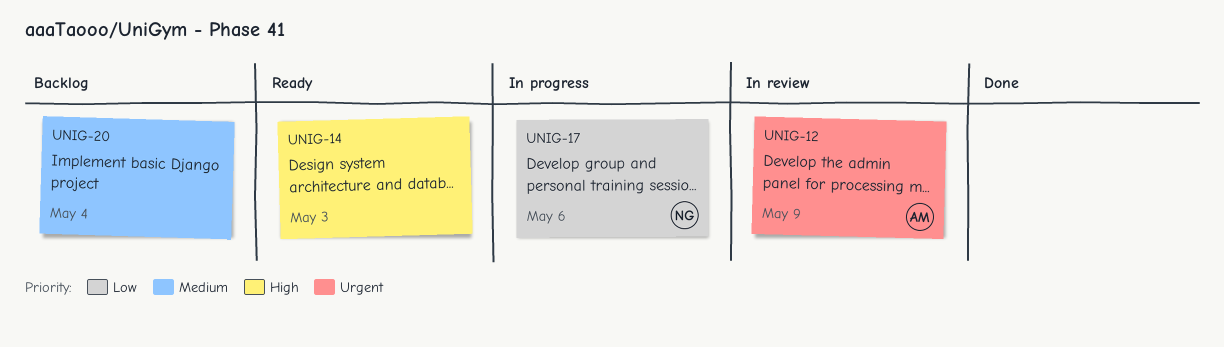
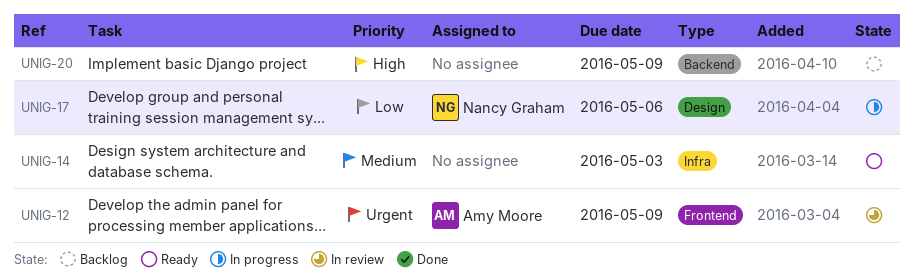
UNIG-14, priority: High -> Medium
UNIG-20, priority: Medium -> High
UNIG-20, due: May 4 -> May 9

